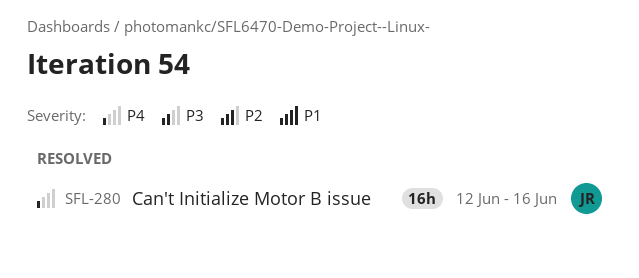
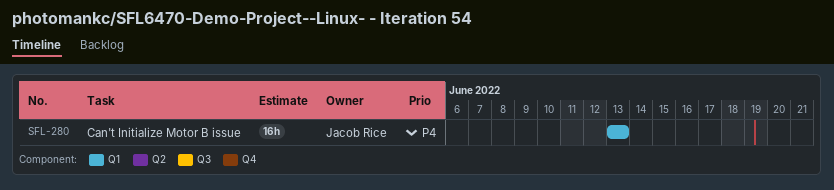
SFL-280, start: Jun 12 -> Jun 13
SFL-280, due: Jun 16 -> Jun 13

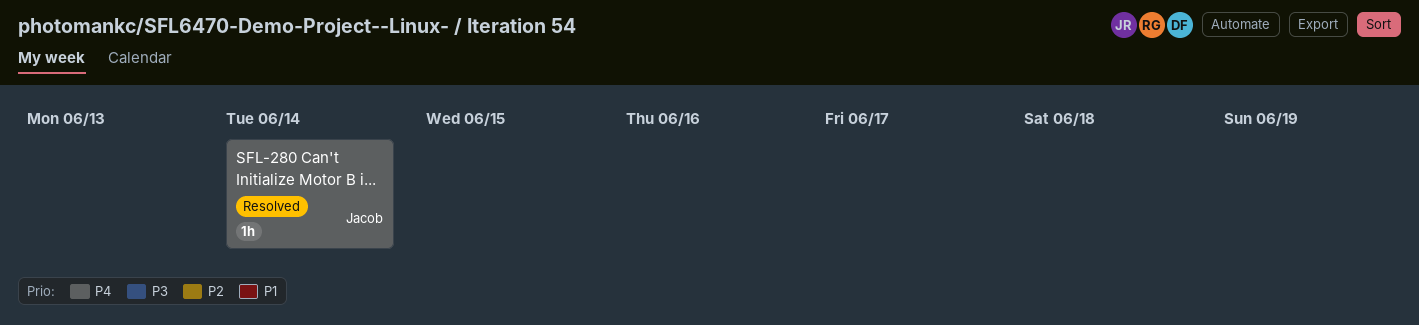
SFL-280, estimate: 16h -> 1h
SFL-280, due: Jun 13 -> Jun 14

